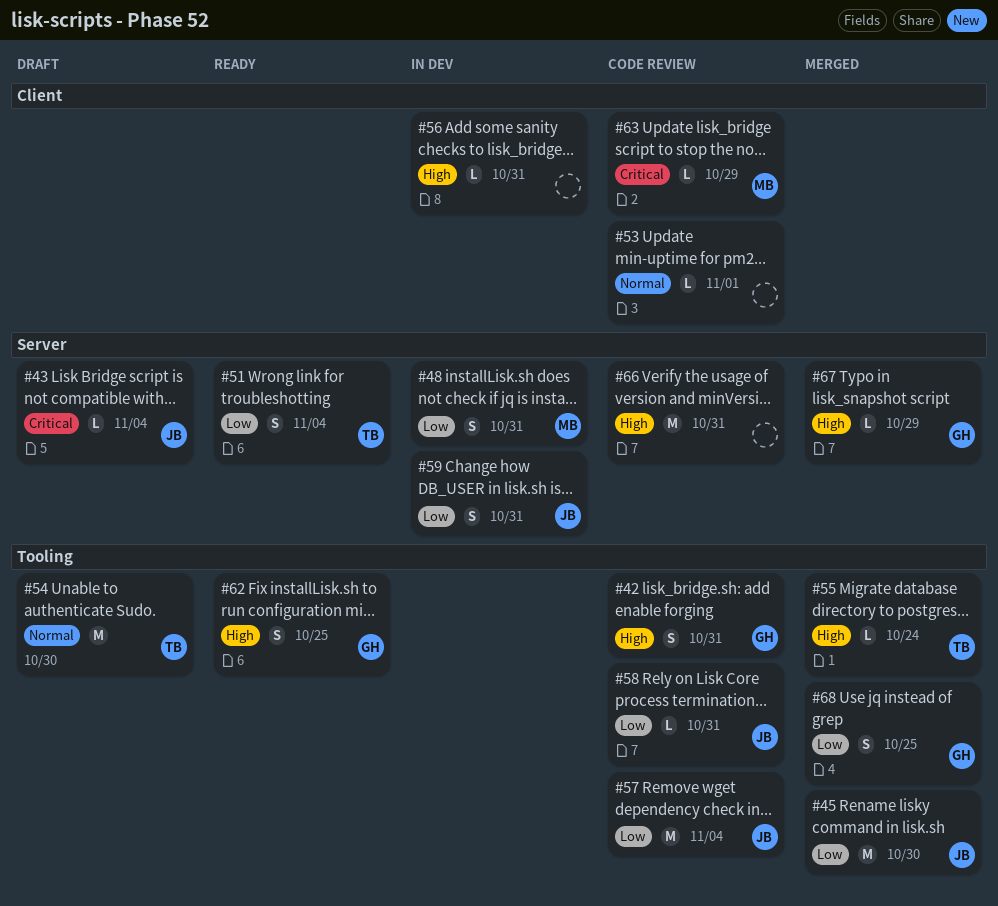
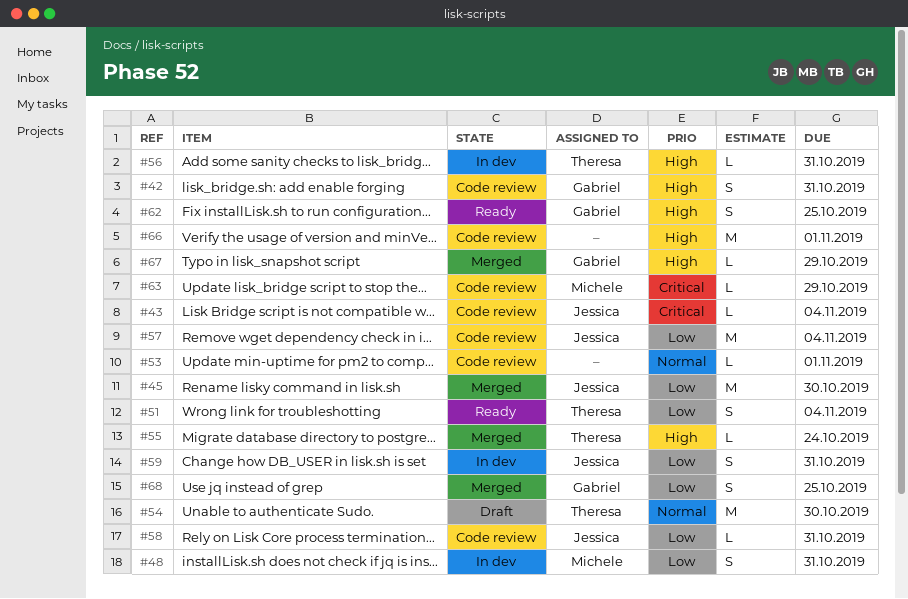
#43, status: Draft -> Code review
#56, owner: none -> Theresa
#66, due: Oct 31 -> Nov 1

